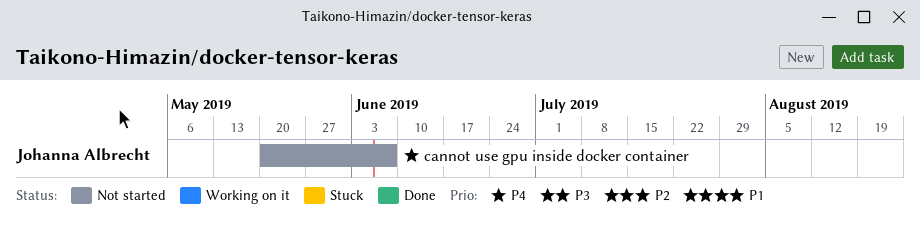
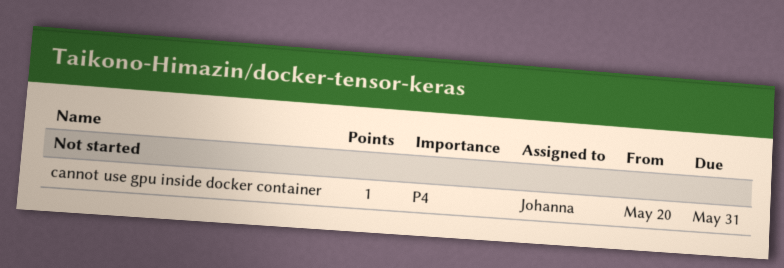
cannot use gpu inside docker container, due: Jun 7 -> May 31

